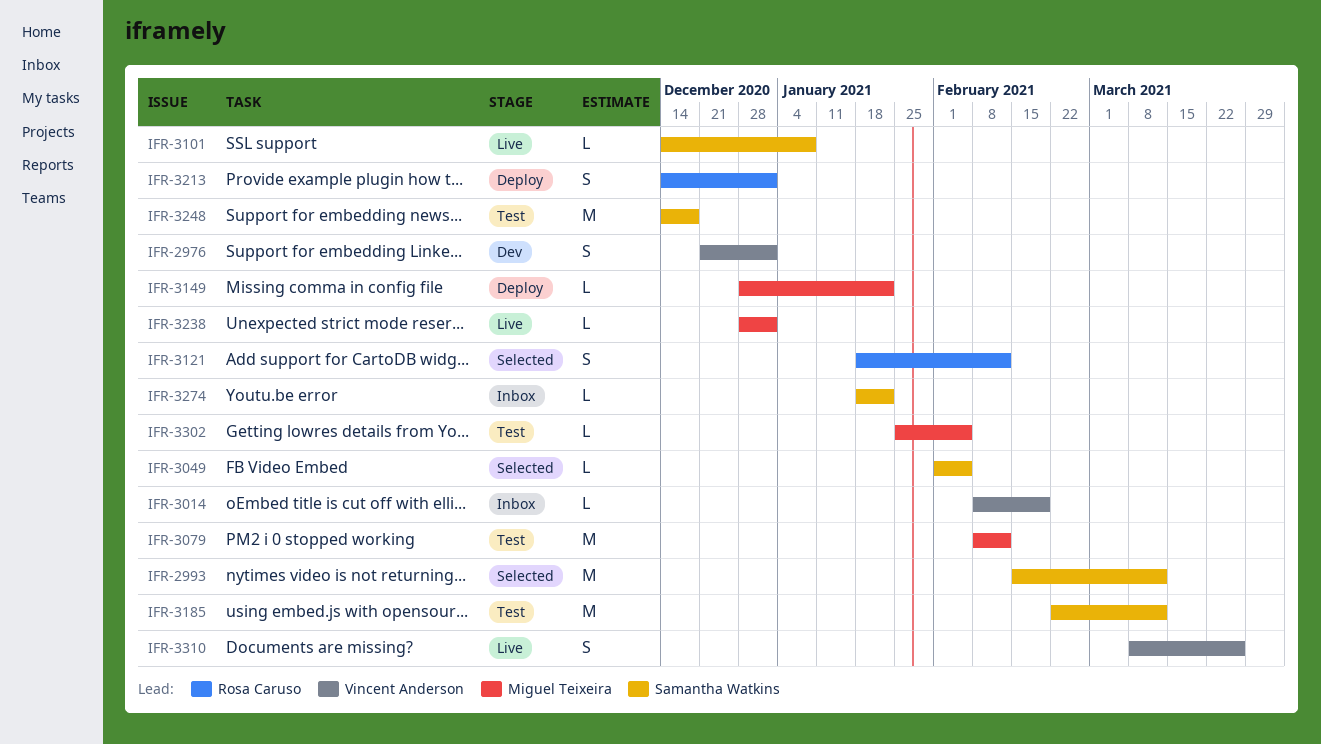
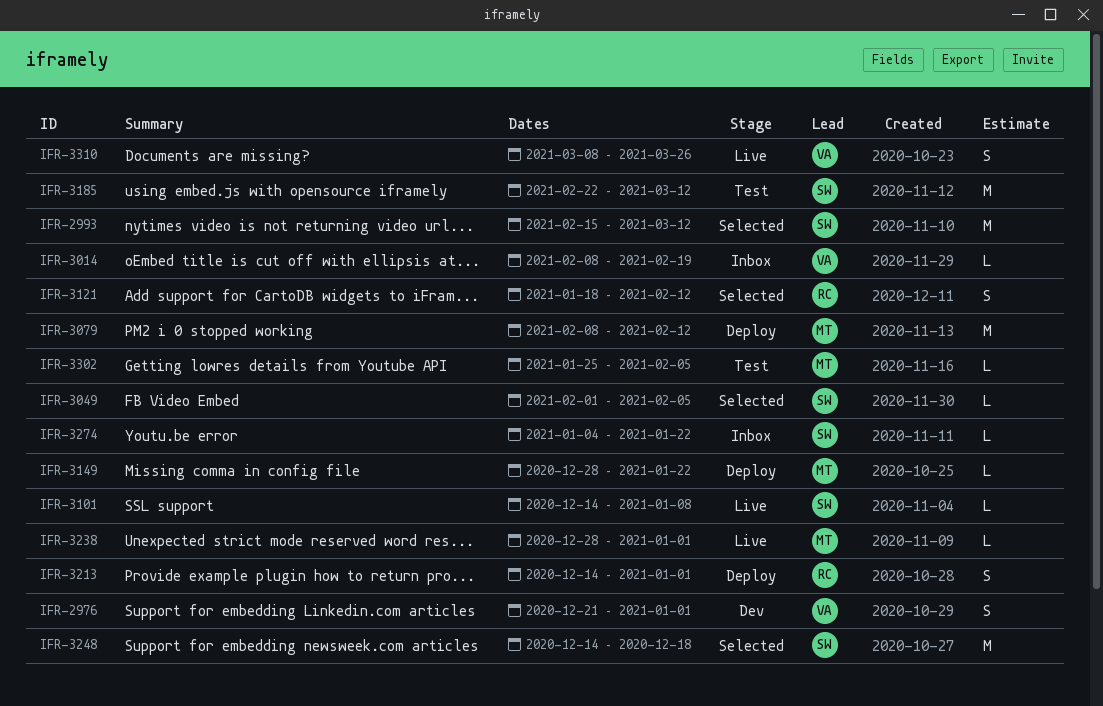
IFR-3079, status: Test -> Deploy
IFR-3248, status: Test -> Selected
IFR-3274, start: Jan 18 -> Jan 4

